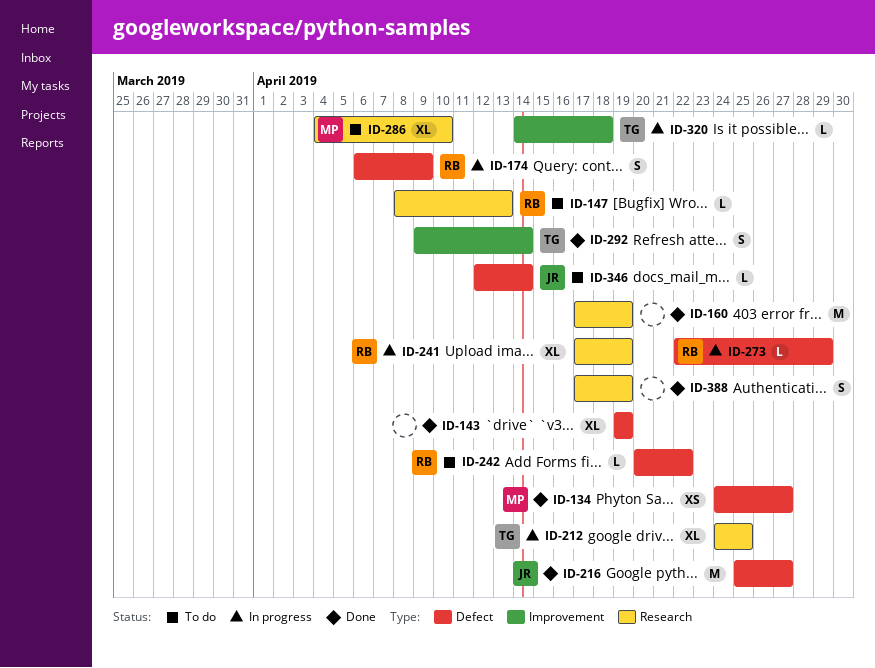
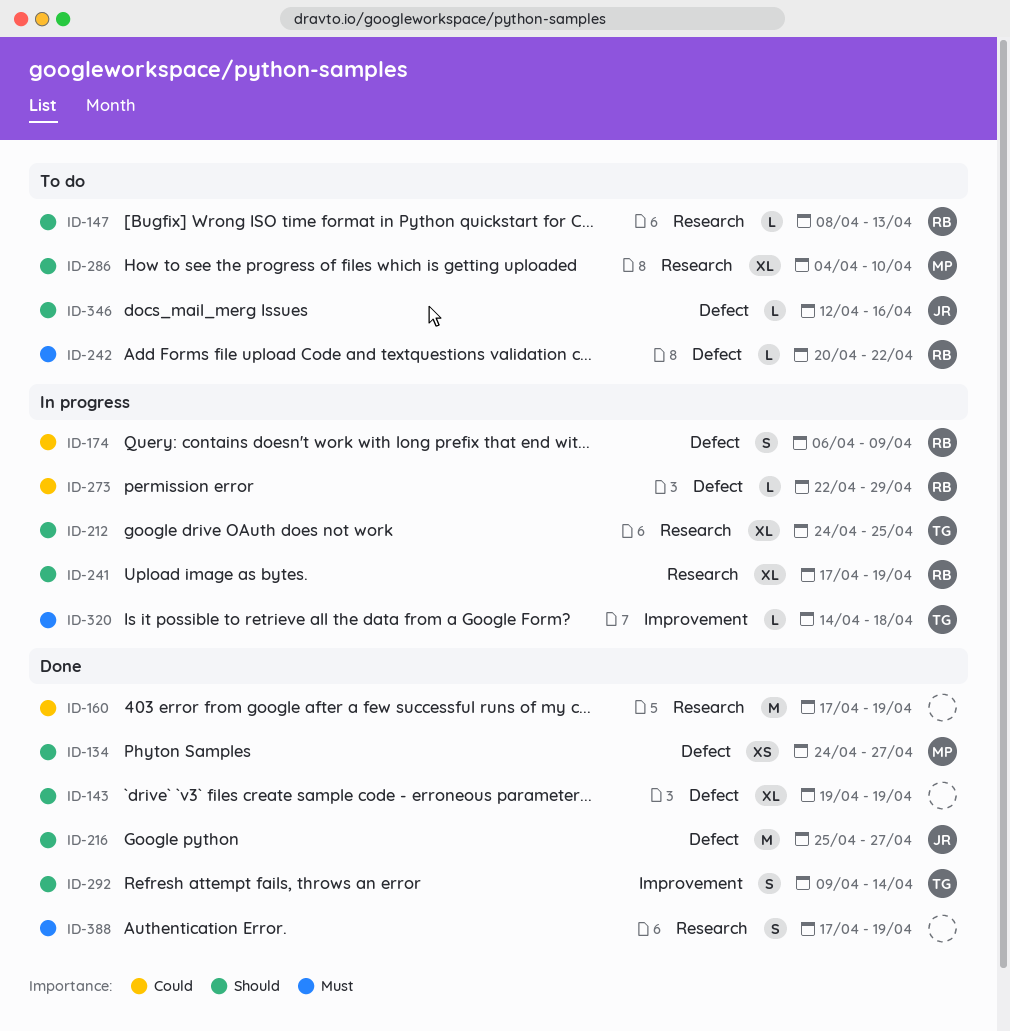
ID-346, due: Apr 14 -> Apr 16

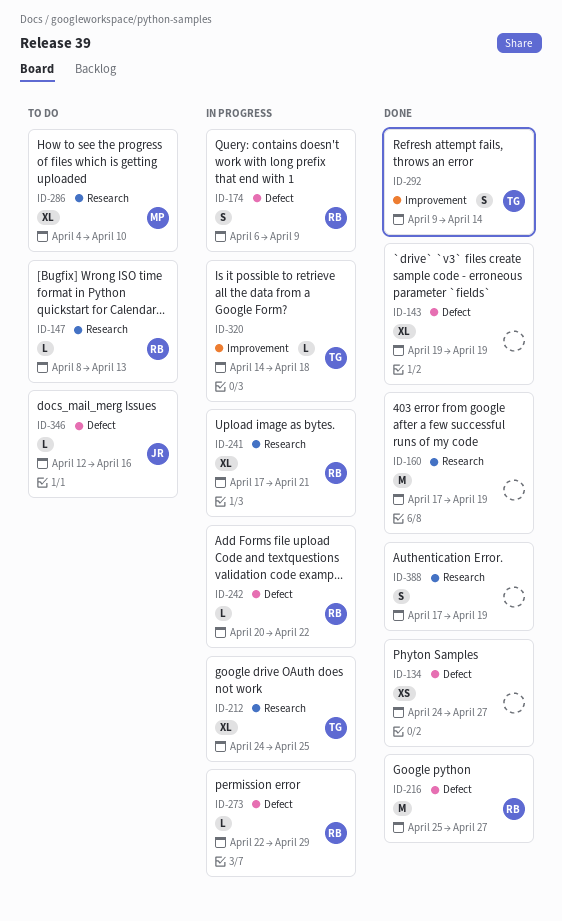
ID-134, owner: MP -> none
ID-216, owner: JR -> RB
ID-241, due: Apr 19 -> Apr 21
ID-242, status: To do -> In progress

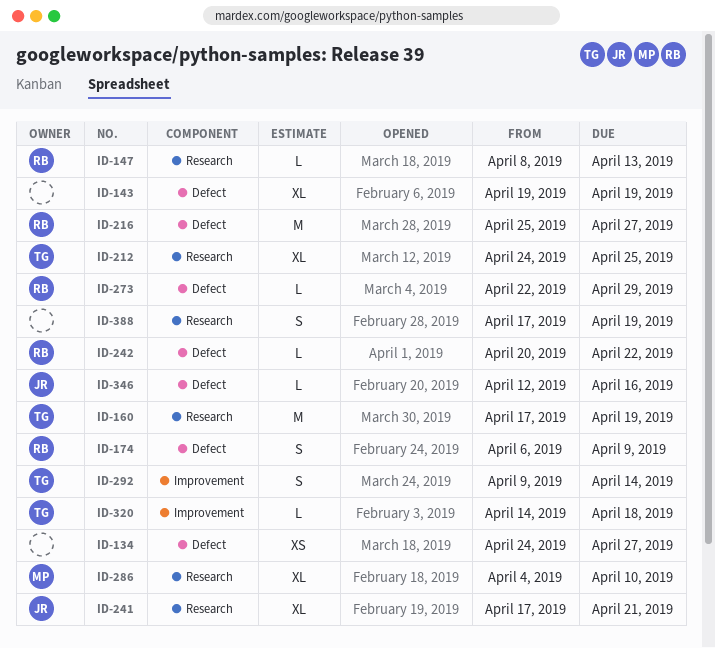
ID-160, owner: none -> TG
ID-241, owner: RB -> JR

